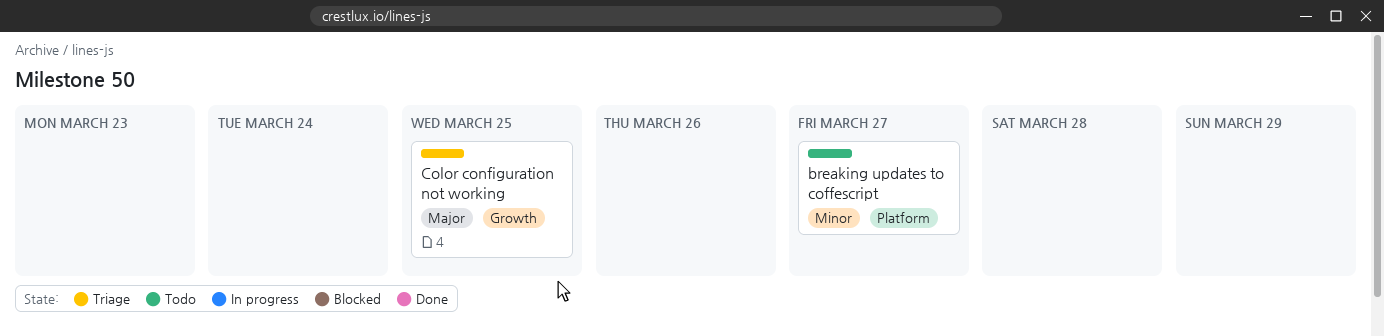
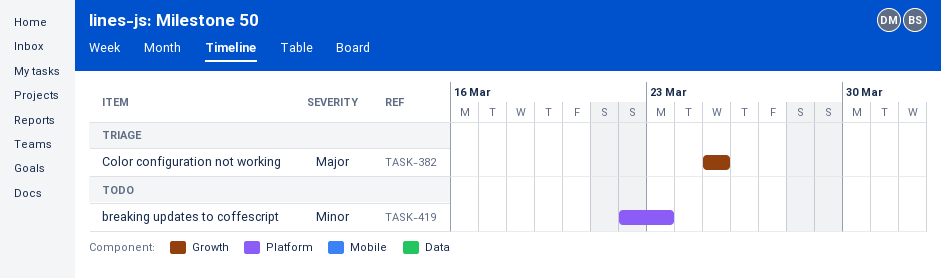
breaking updates to coffescript, due: Mar 27 -> Mar 23

